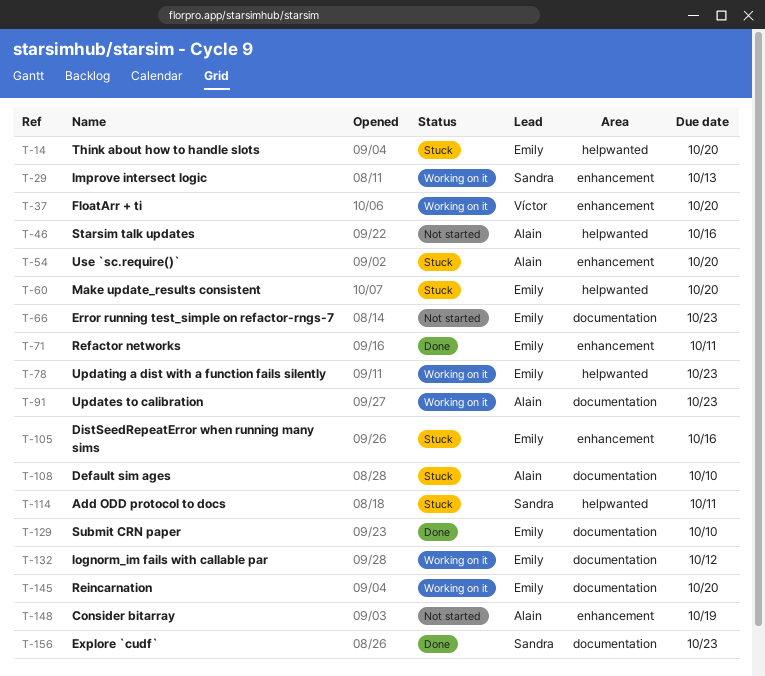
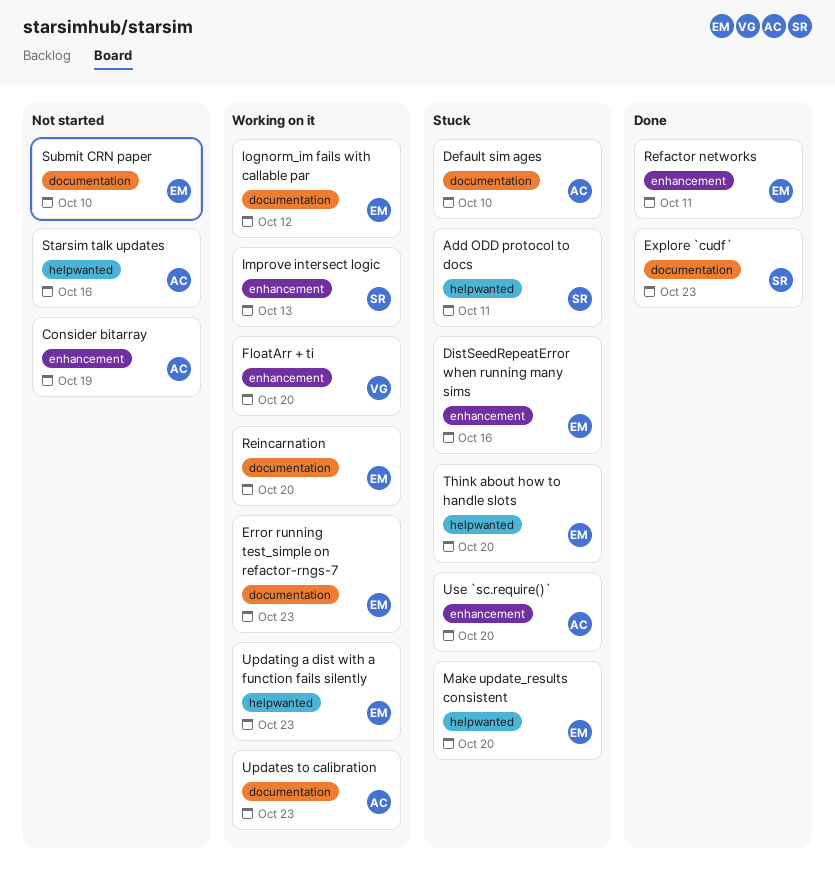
Error running test_simple on refactor-rngs-7, status: Not started -> Working on it
Submit CRN paper, status: Done -> Not started

